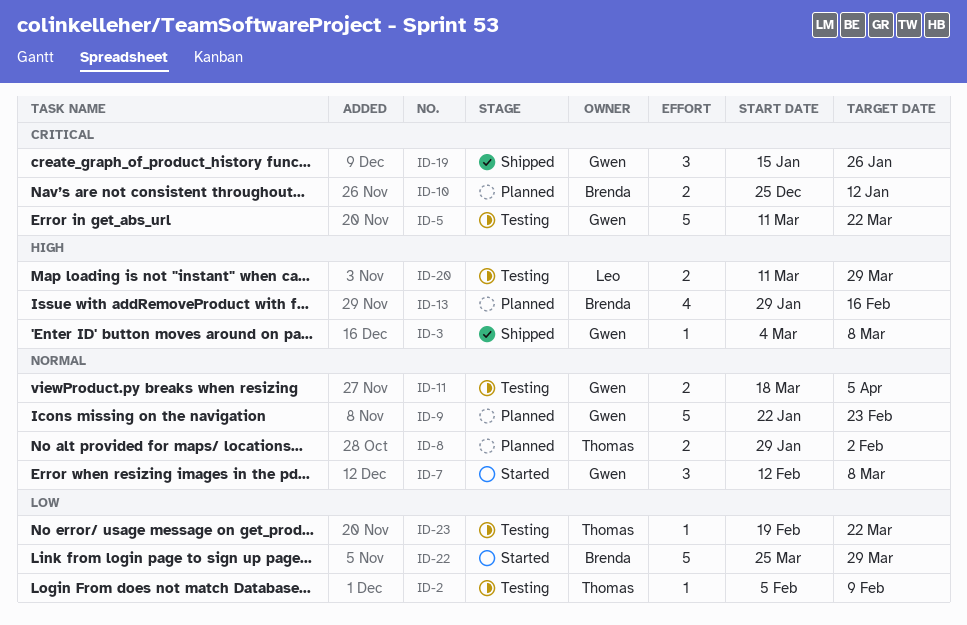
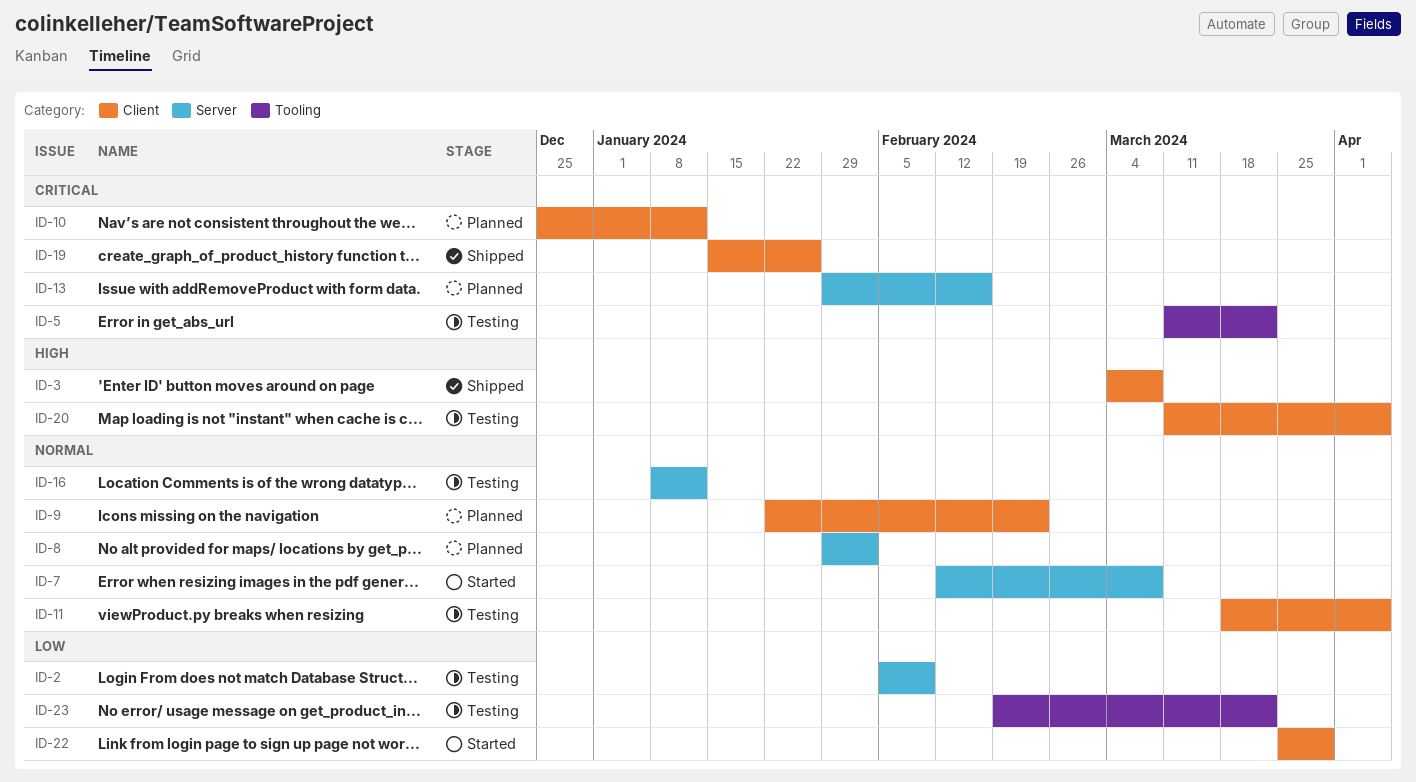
ID-13, priority: High -> Critical
ID-16: none -> present
ID-20, due: Mar 29 -> Apr 5

